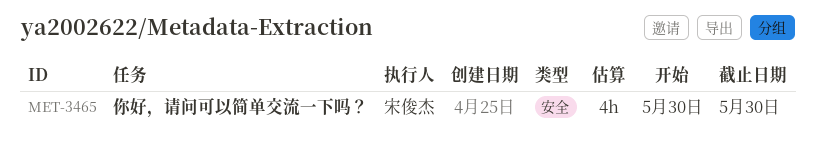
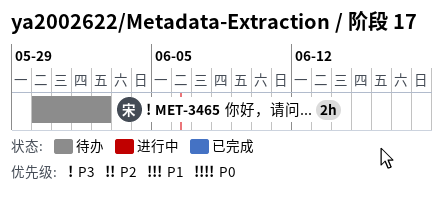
MET-3465, estimate: 4h -> 2h
MET-3465, due: May 30 -> Jun 2

